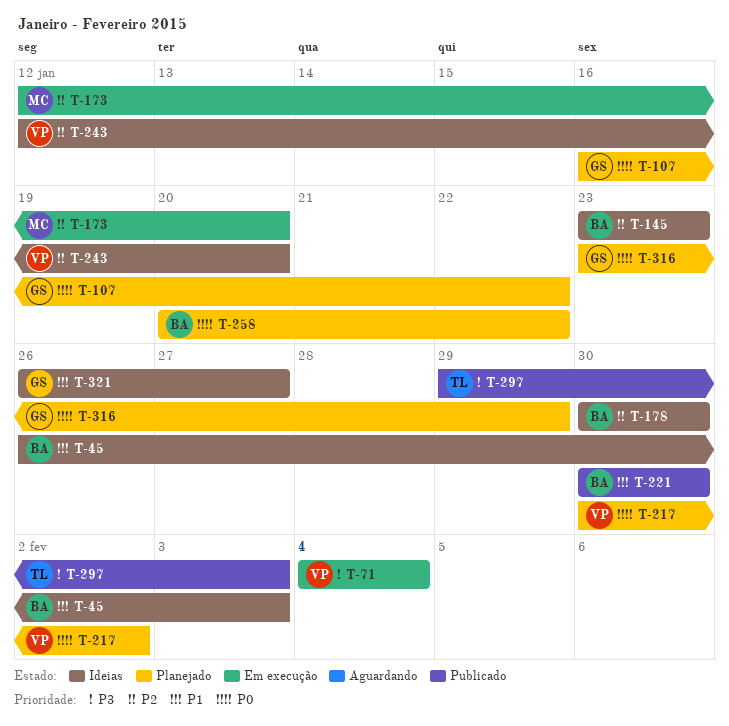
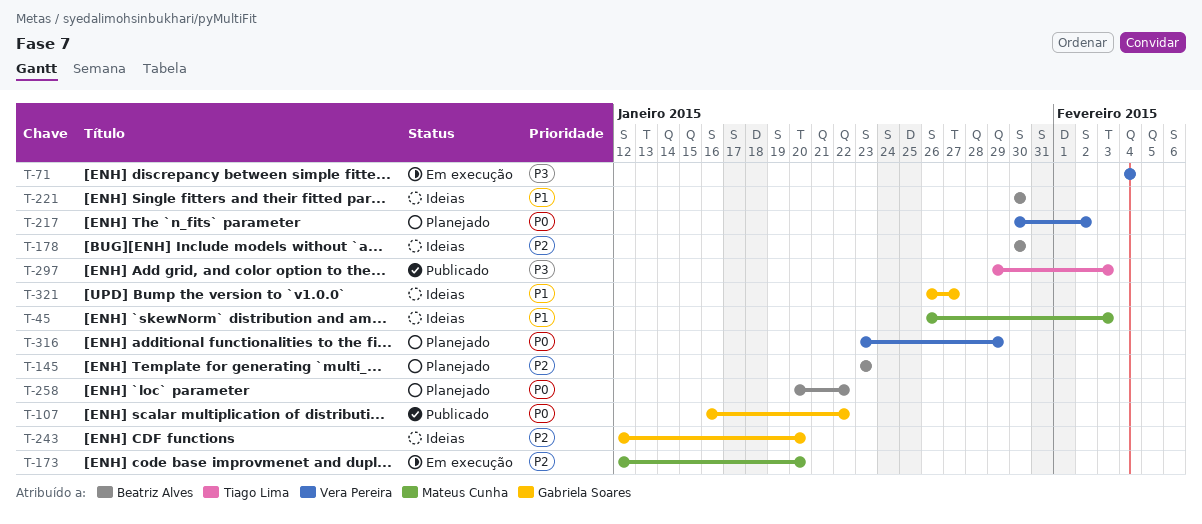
T-45, owner: Beatriz Alves -> Mateus Cunha
T-107, status: Planejado -> Publicado
T-145, status: Ideias -> Planejado
T-221, status: Publicado -> Ideias
T-243, owner: Vera Pereira -> Gabriela Soares
T-316, owner: Gabriela Soares -> Vera Pereira

